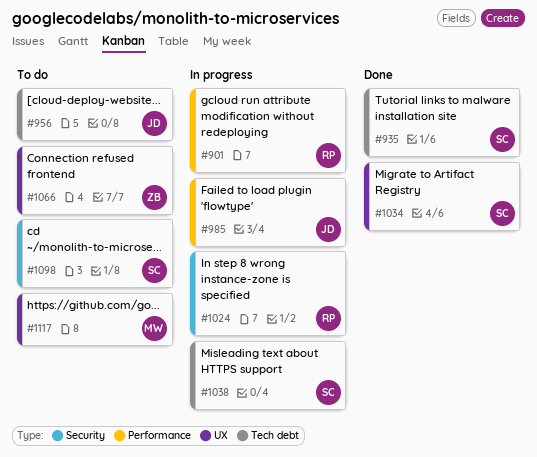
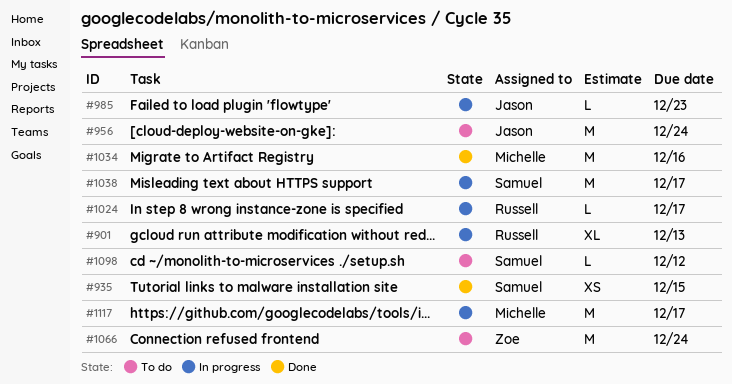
#1034, owner: Samuel -> Michelle
#1117, status: To do -> In progress

